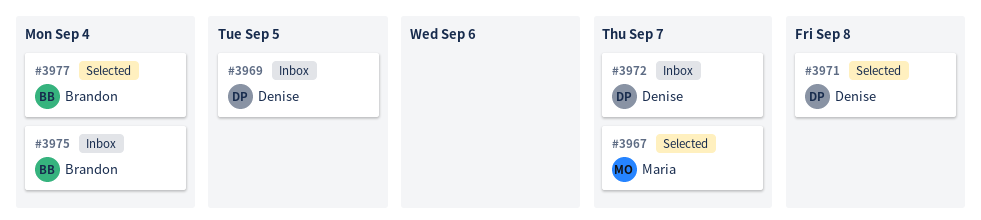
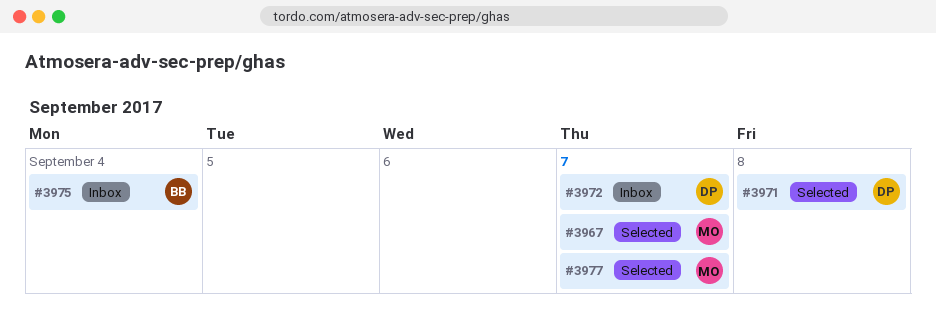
#3969: present -> none
#3977, owner: Brandon -> Maria
#3977, due: Sep 4 -> Sep 7

